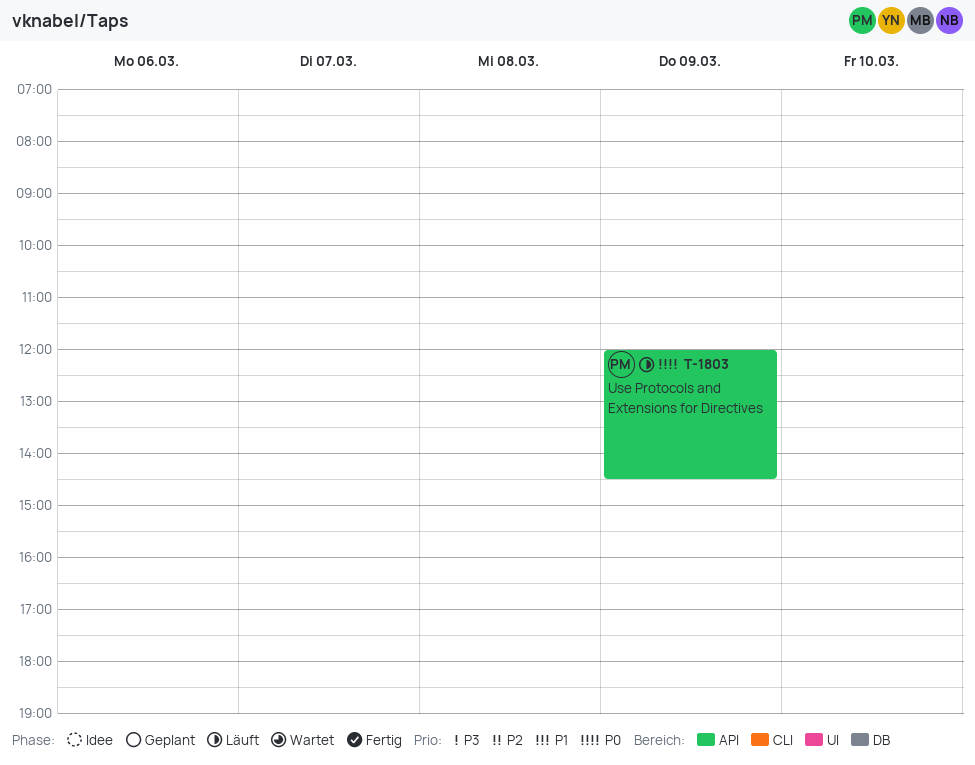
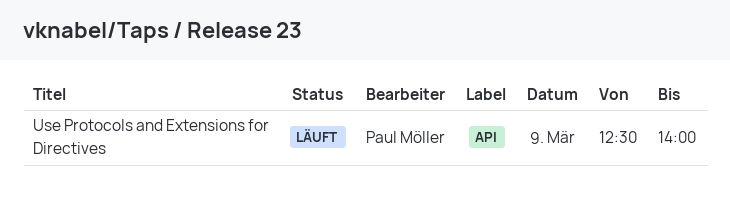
Use Protocols and Extensions for Directives, begins: 12:00 -> 12:30
Use Protocols and Extensions for Directives, ends: 14:30 -> 14:00

